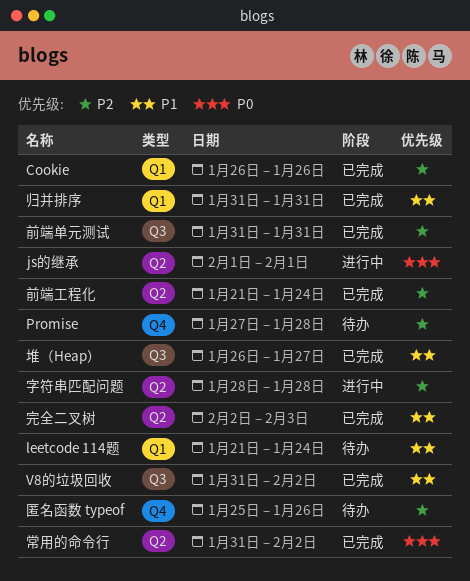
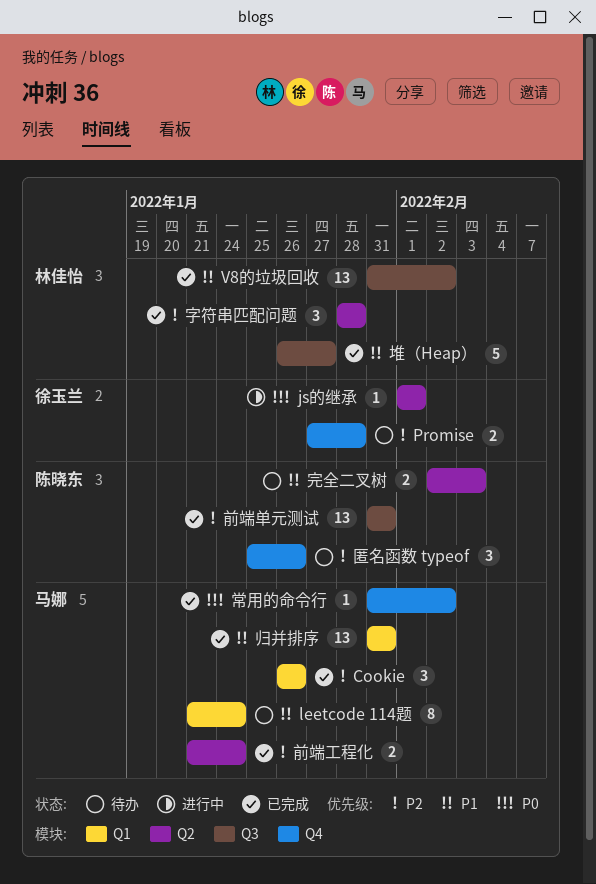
字符串匹配问题, status: 进行中 -> 已完成
完全二叉树, status: 已完成 -> 待办
常用的命令行, label: Q2 -> Q4

